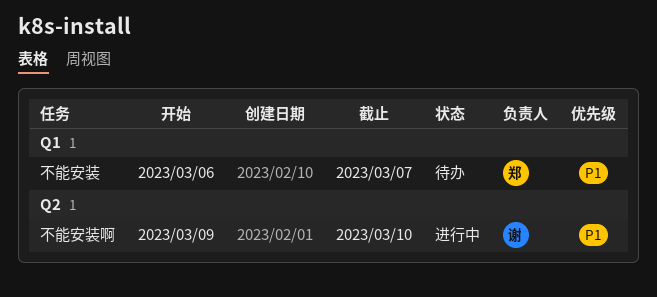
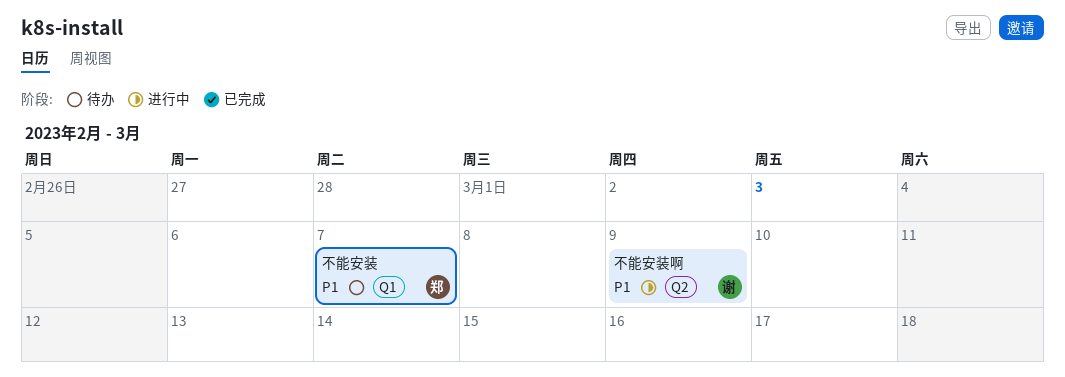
不能安装啊, due: Mar 10 -> Mar 9

